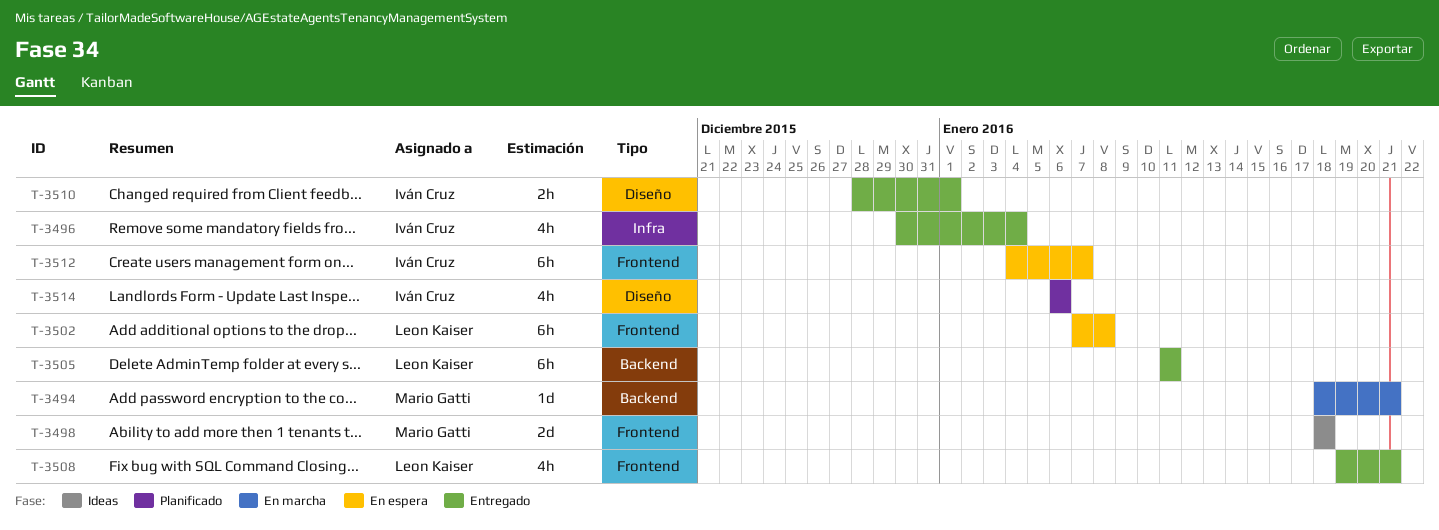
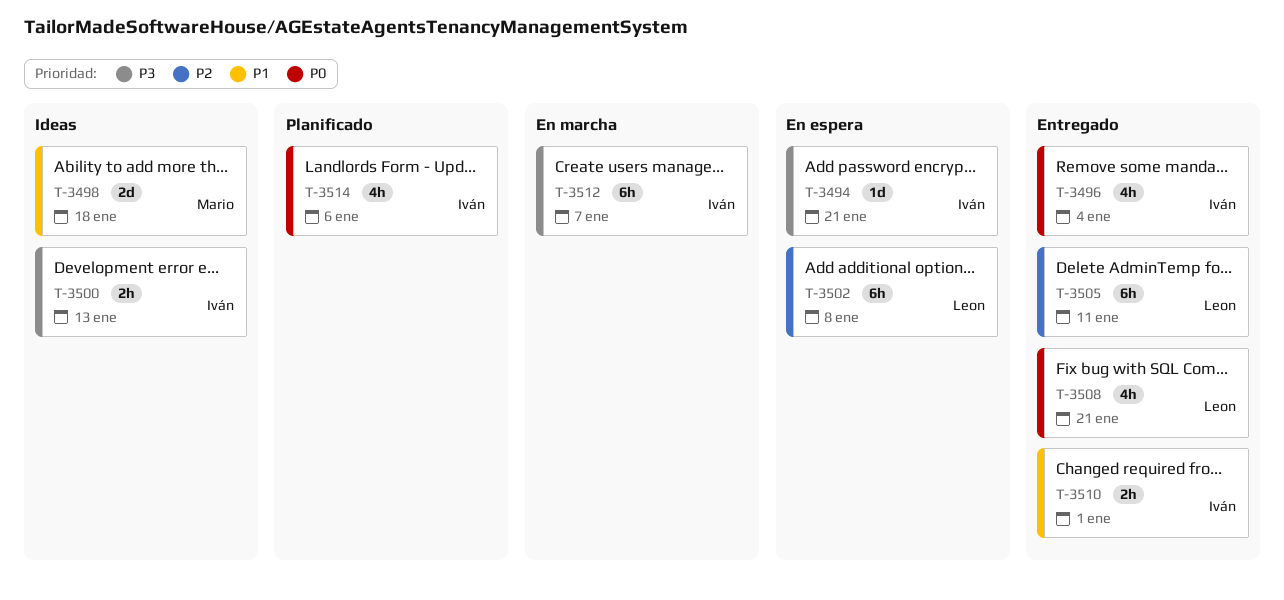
T-3494, status: En marcha -> En espera
T-3494, owner: Mario Gatti -> Iván Cruz
T-3500: none -> present
T-3512, status: En espera -> En marcha

